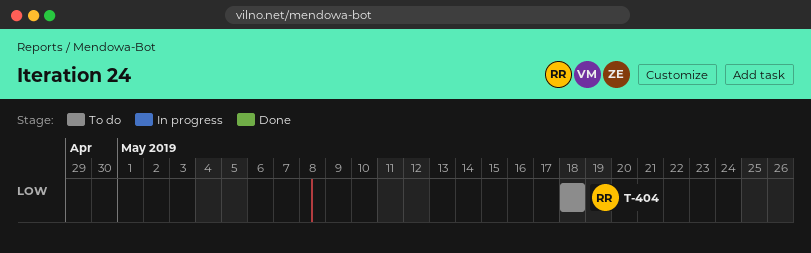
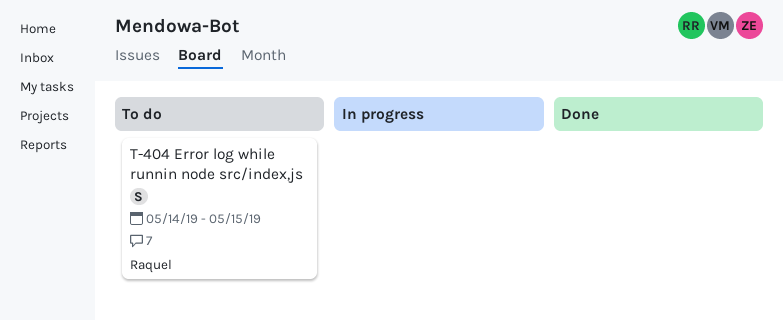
T-404, start: May 18 -> May 14
T-404, due: May 18 -> May 15

